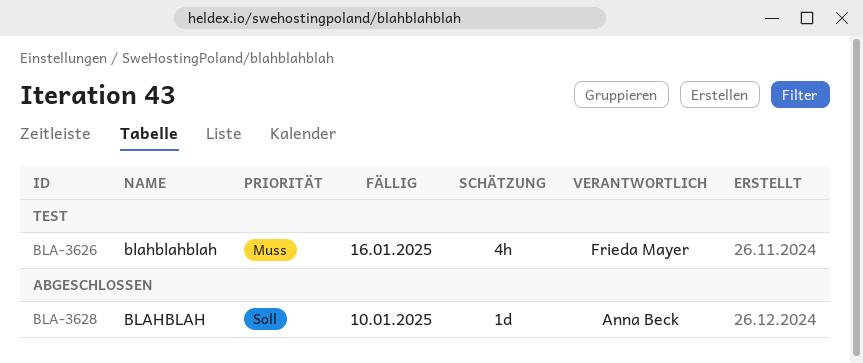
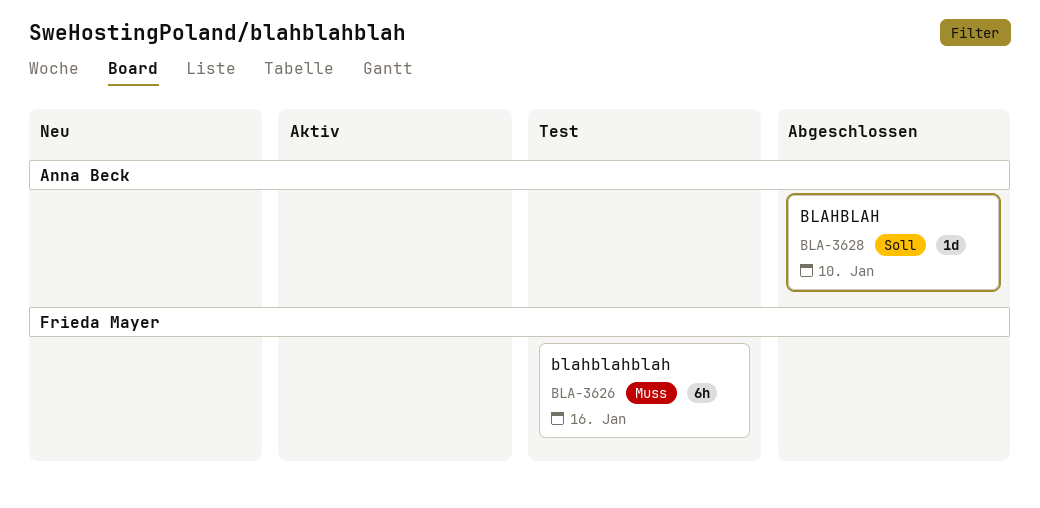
BLA-3626, estimate: 4h -> 6h

